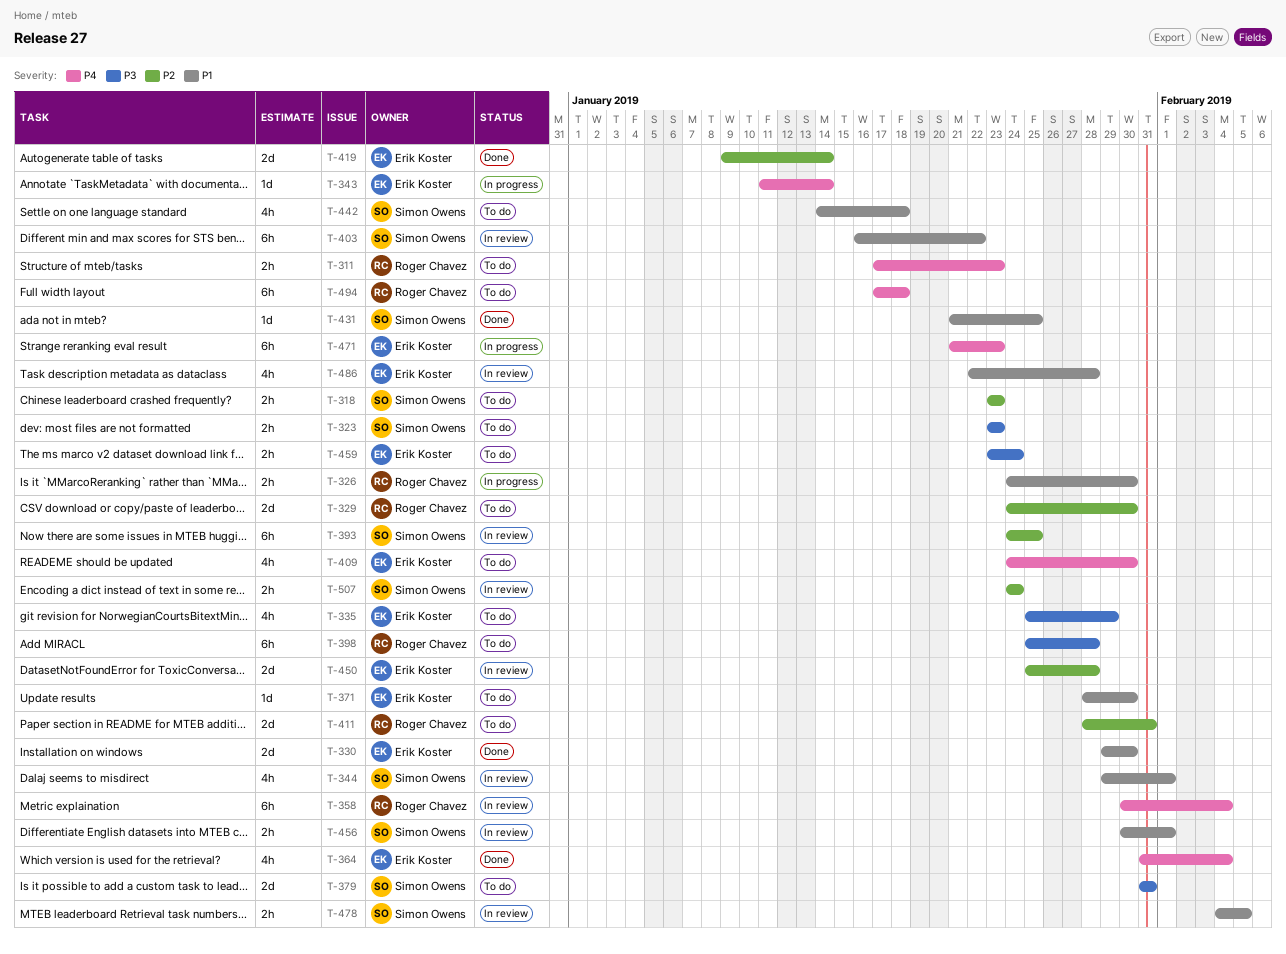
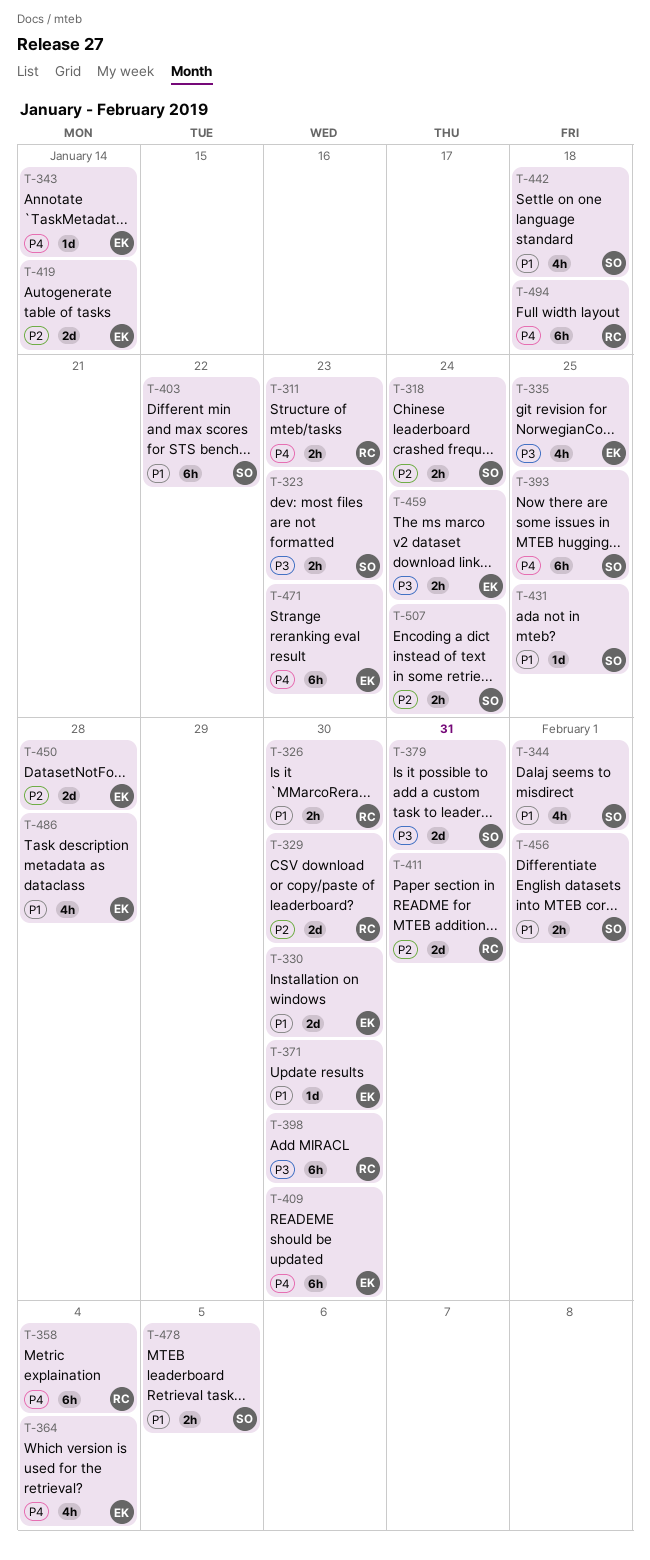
T-318, due: Jan 23 -> Jan 24
T-335, due: Jan 29 -> Jan 25
T-393, priority: P2 -> P4
T-398, due: Jan 28 -> Jan 30
T-409, estimate: 4h -> 6h

